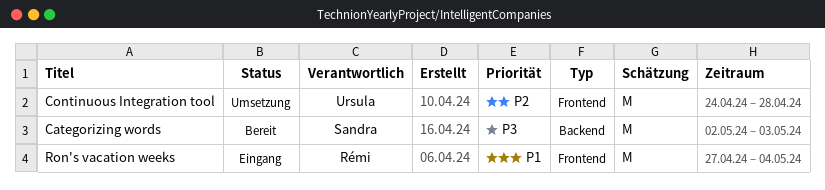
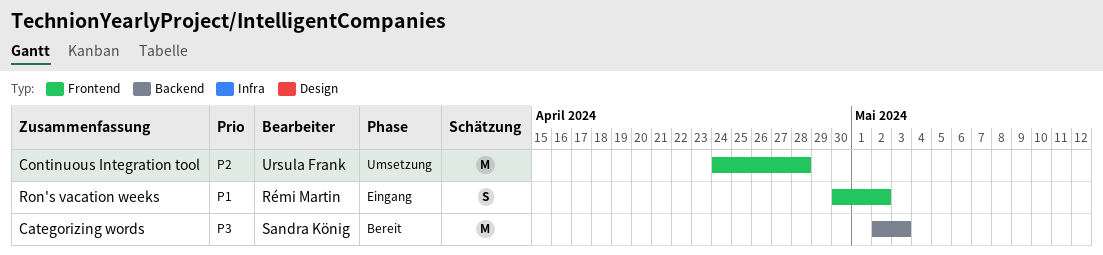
Ron's vacation weeks, estimate: M -> S
Ron's vacation weeks, start: Apr 27 -> Apr 30
Ron's vacation weeks, due: May 4 -> May 2

